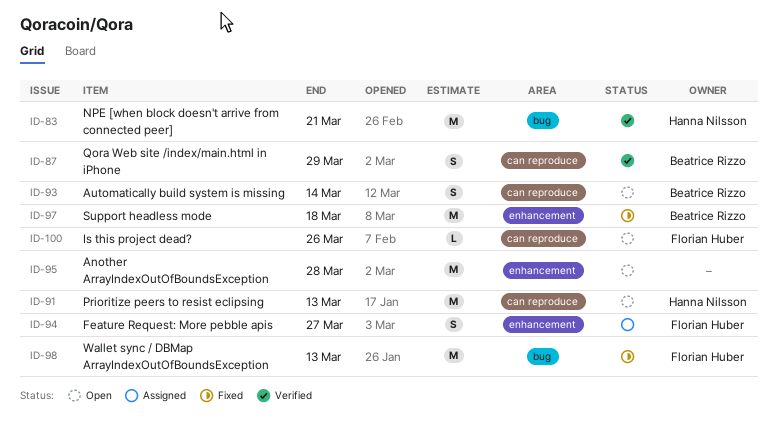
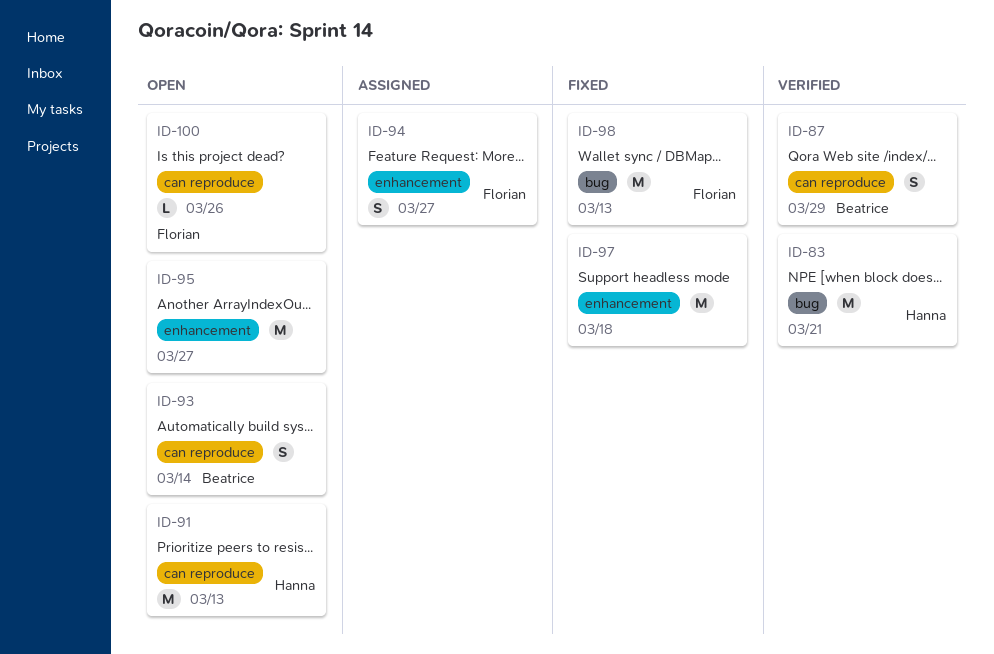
ID-95, due: Mar 28 -> Mar 27
ID-97, owner: Beatrice Rizzo -> none

